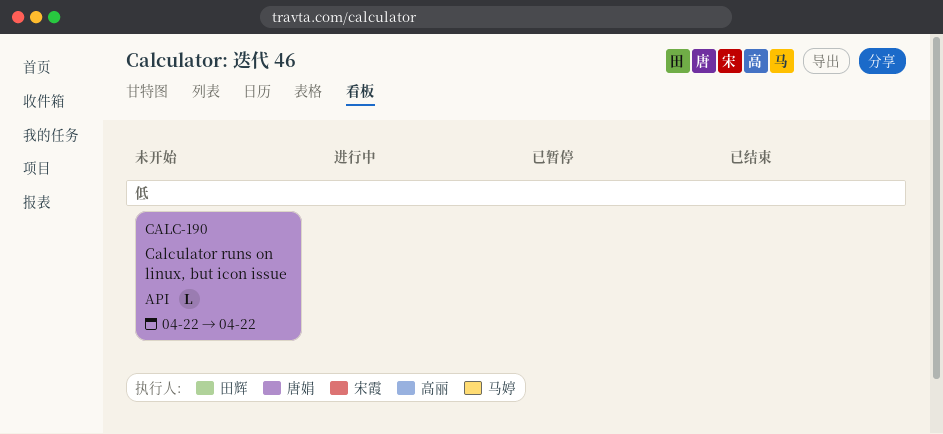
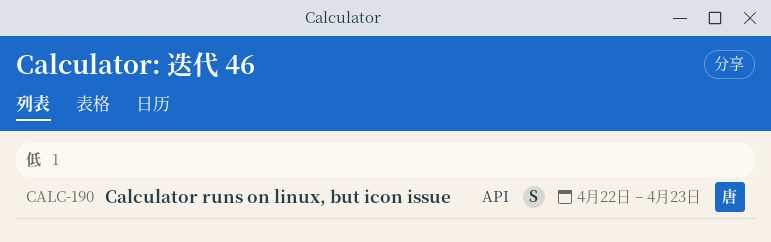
CALC-190, estimate: L -> S
CALC-190, due: Apr 22 -> Apr 23

